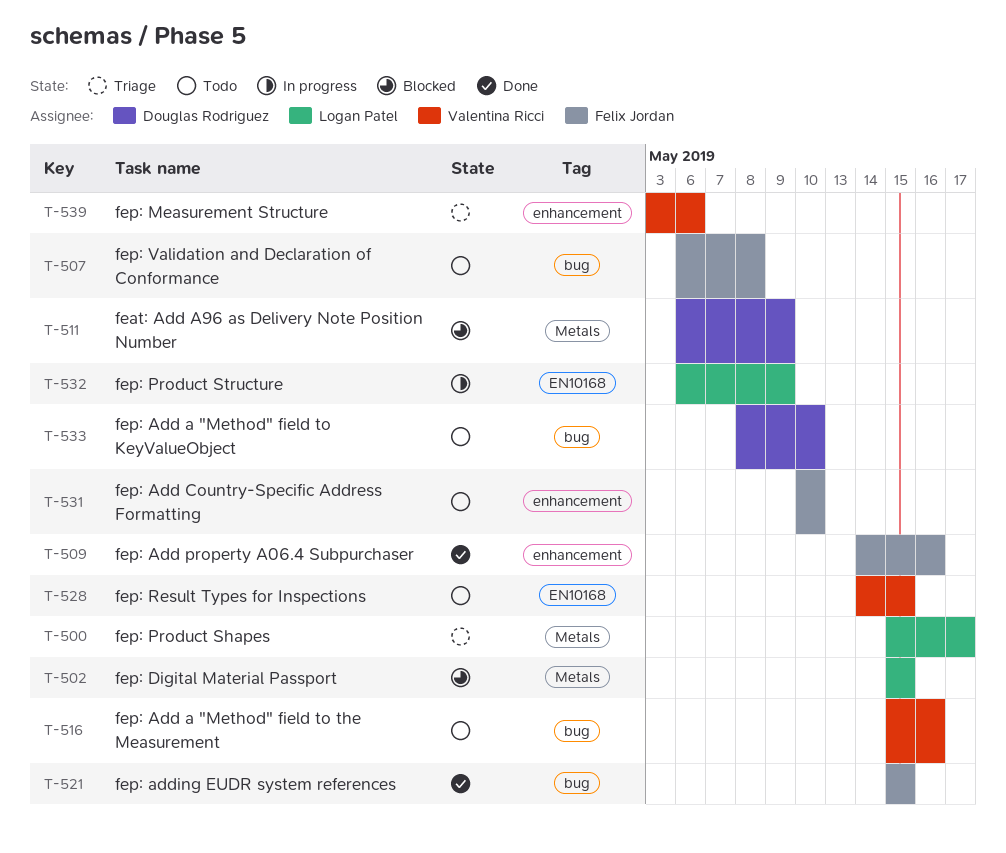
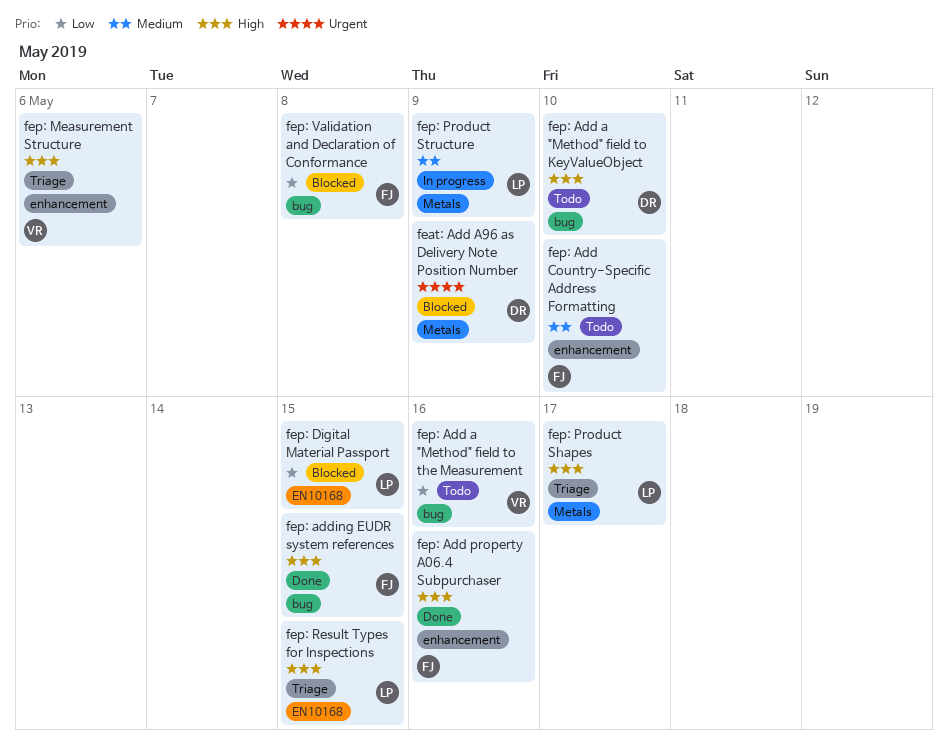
fep: Digital Material Passport, label: Metals -> EN10168
fep: Product Structure, label: EN10168 -> Metals
fep: Result Types for Inspections, status: Todo -> Triage
fep: Result Types for Inspections, owner: Valentina Ricci -> Logan Patel
fep: Validation and Declaration of Conformance, status: Todo -> Blocked

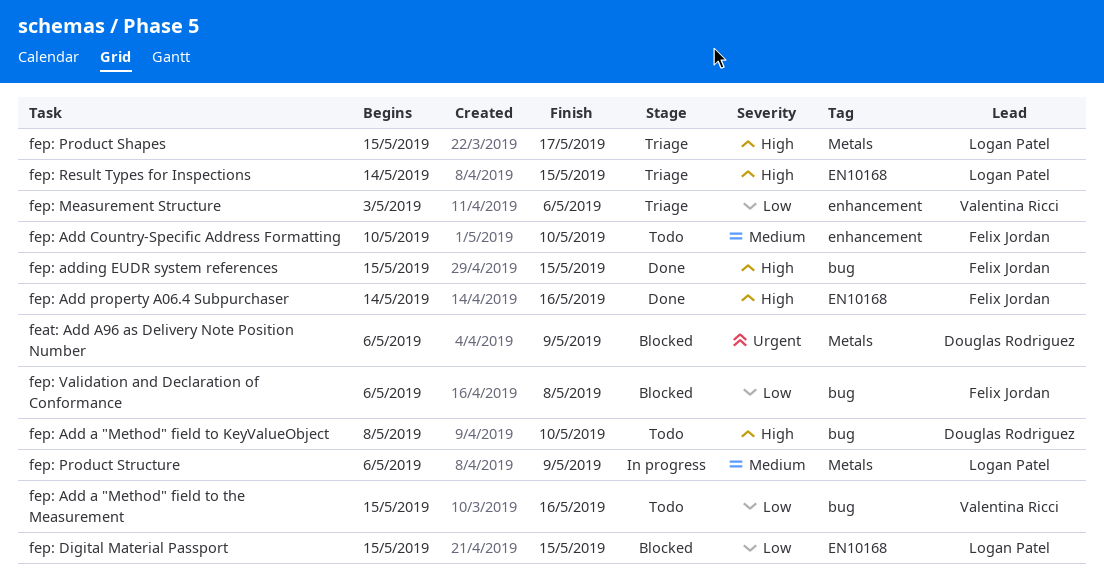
fep: Add property A06.4 Subpurchaser, label: enhancement -> EN10168
fep: Measurement Structure, priority: High -> Low

